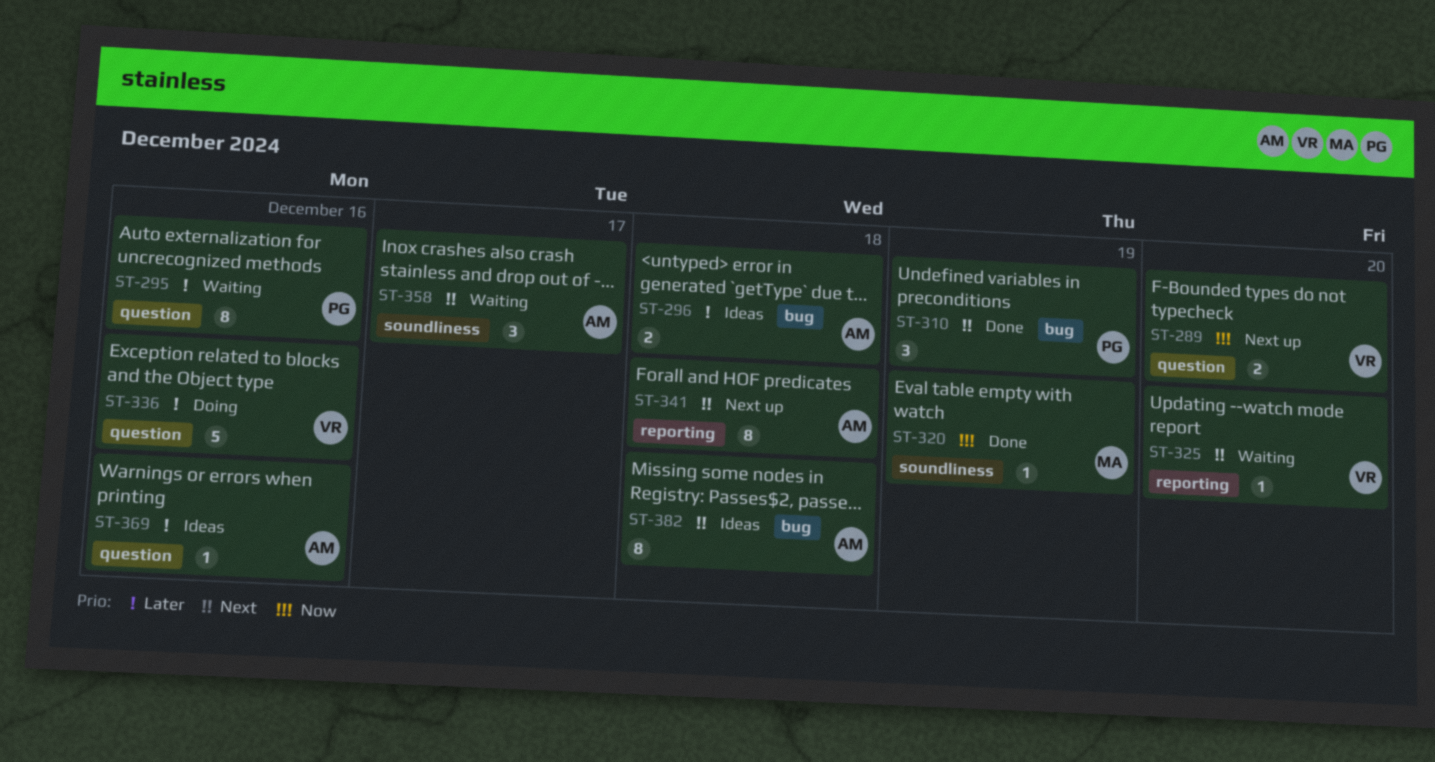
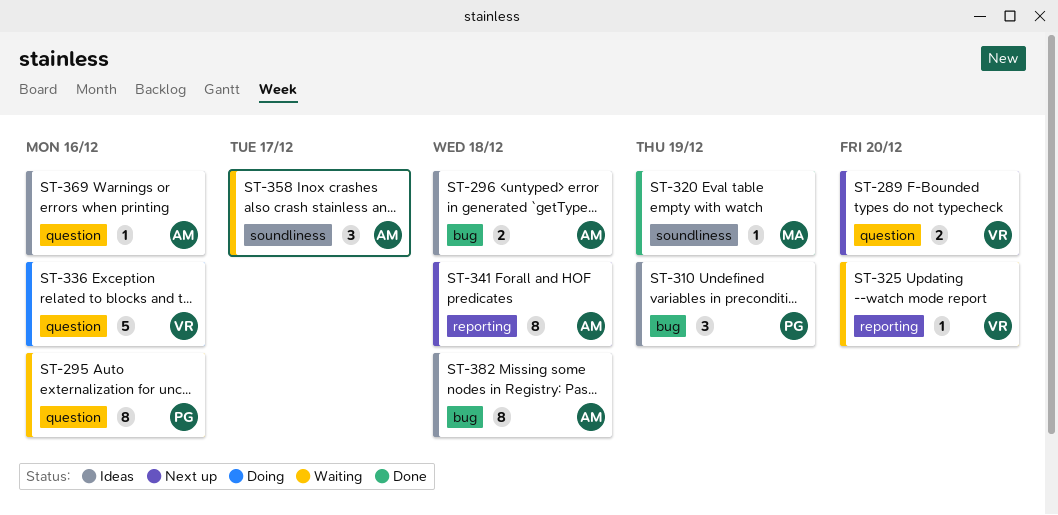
ST-310, status: Done -> Ideas

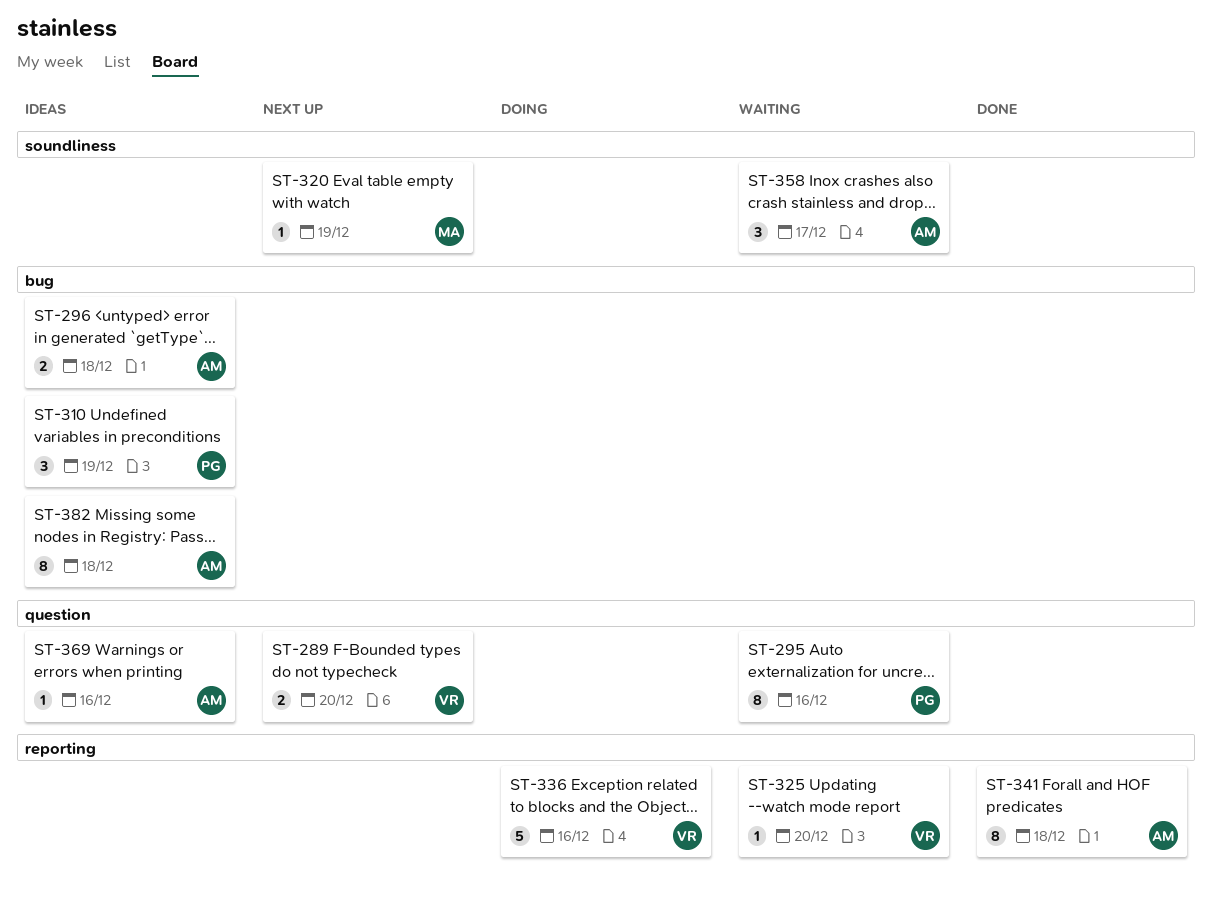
ST-320, status: Done -> Next up
ST-336, label: question -> reporting
ST-341, status: Next up -> Done

